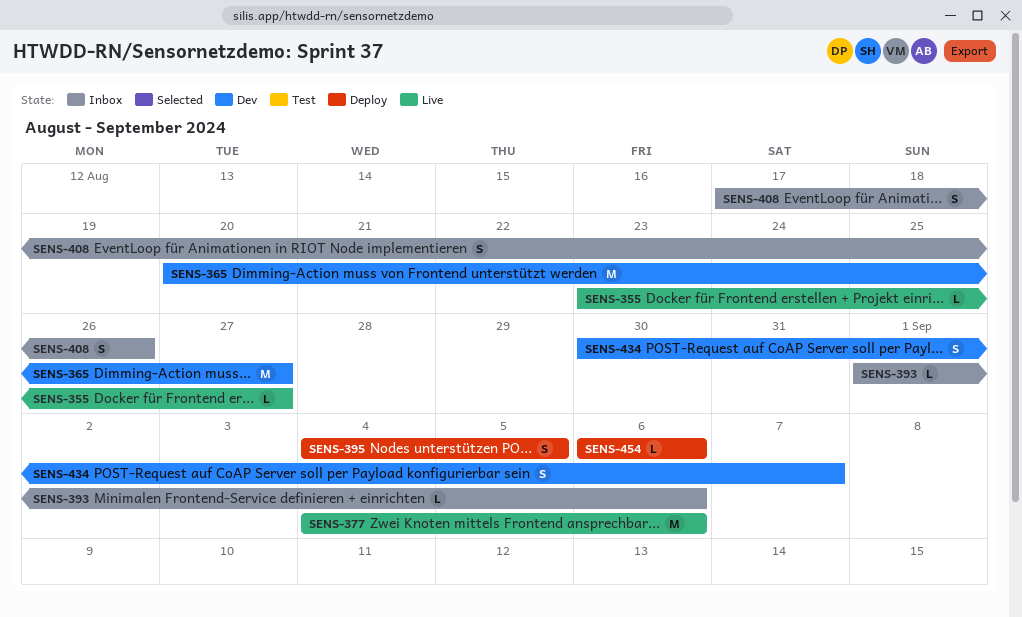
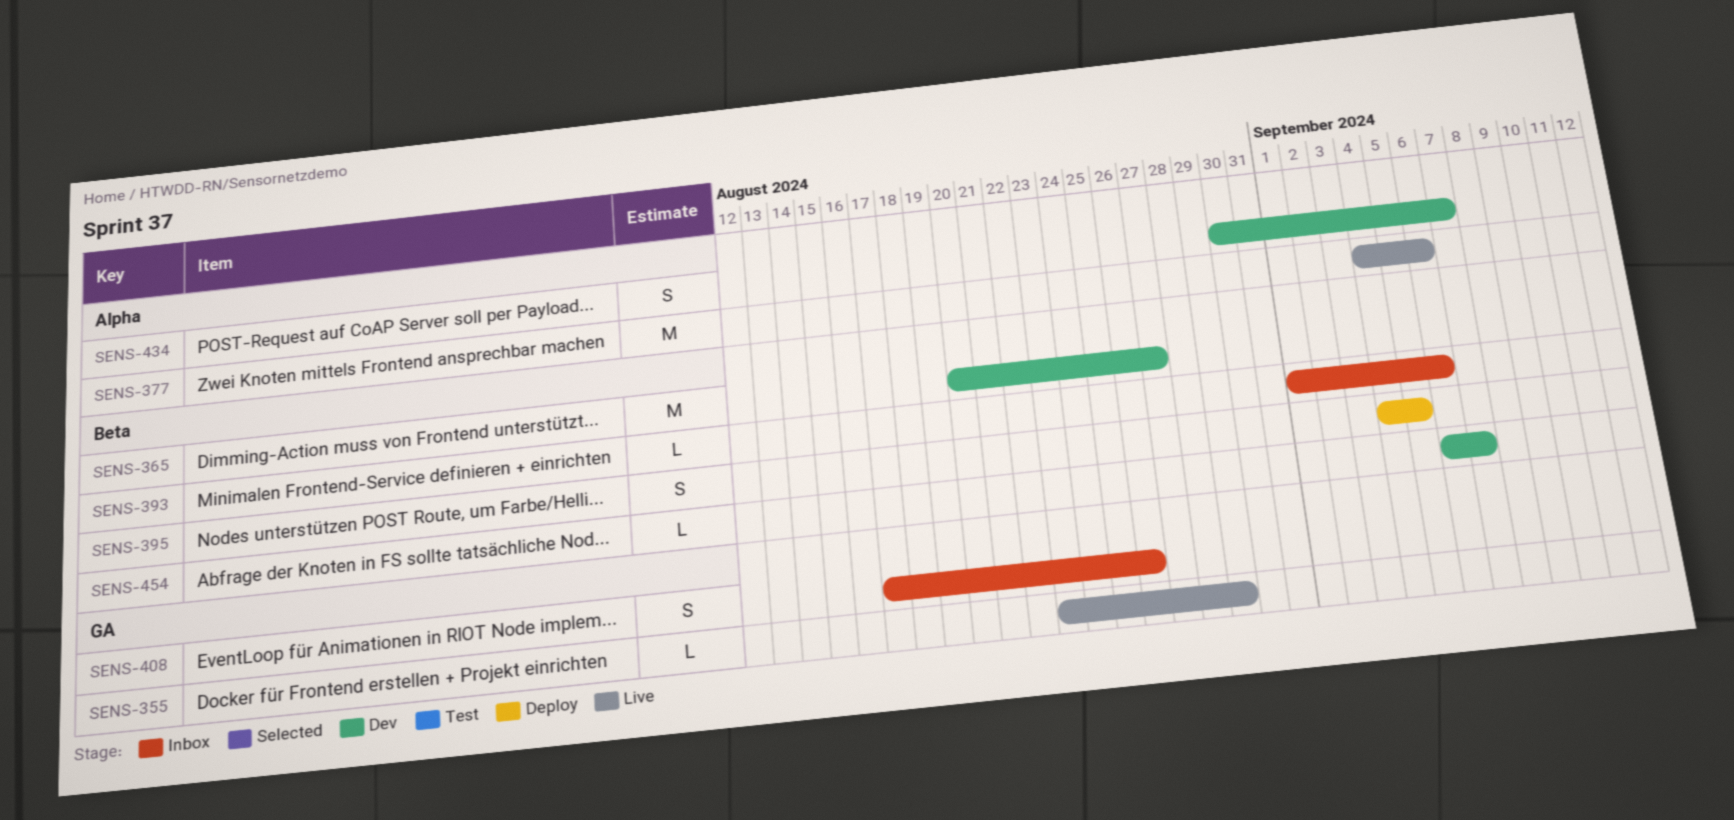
SENS-355, due: Aug 27 -> Aug 29
SENS-454, status: Deploy -> Dev
SENS-454, due: Sep 6 -> Sep 7

